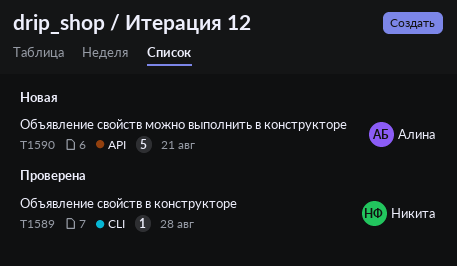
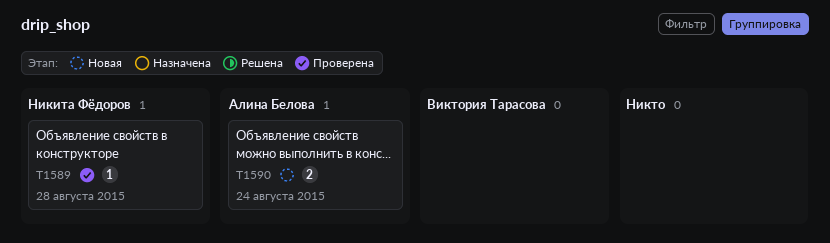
T1590, estimate: 5 -> 2
T1590, due: Aug 21 -> Aug 24

